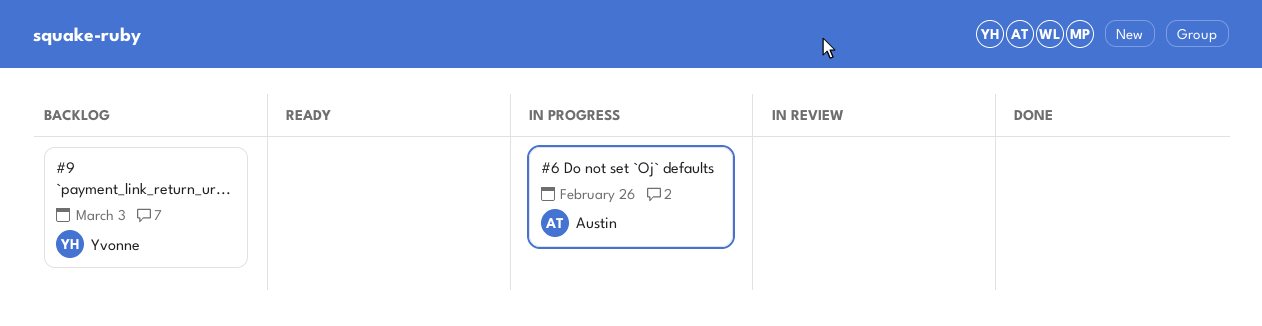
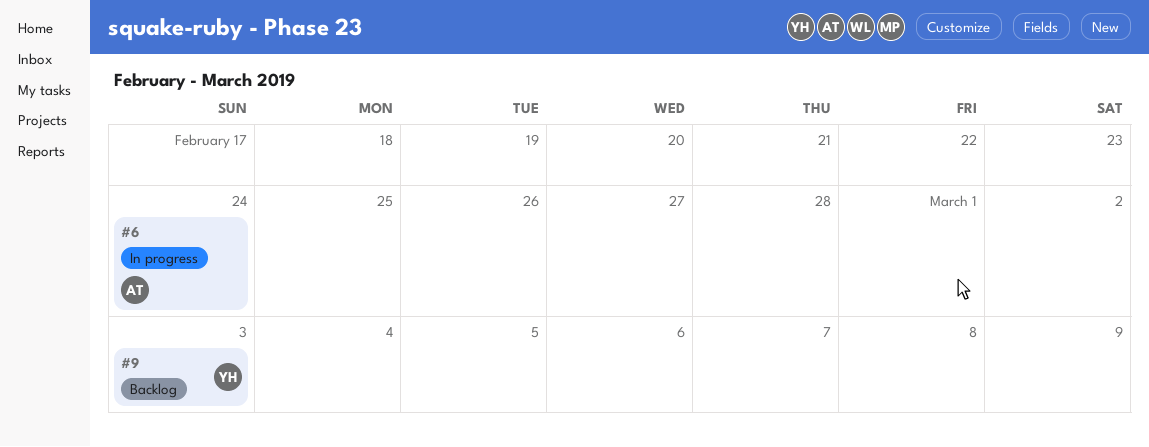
#6, due: Feb 26 -> Feb 24

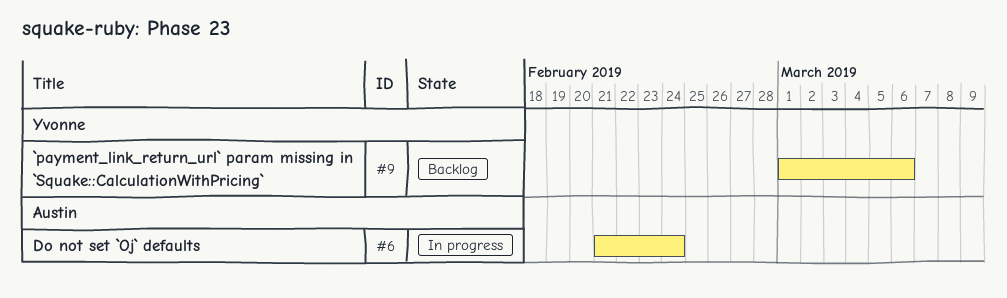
#9, due: Mar 3 -> Mar 6

